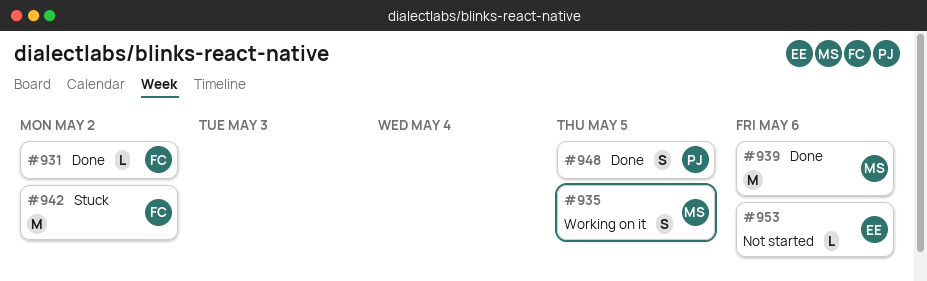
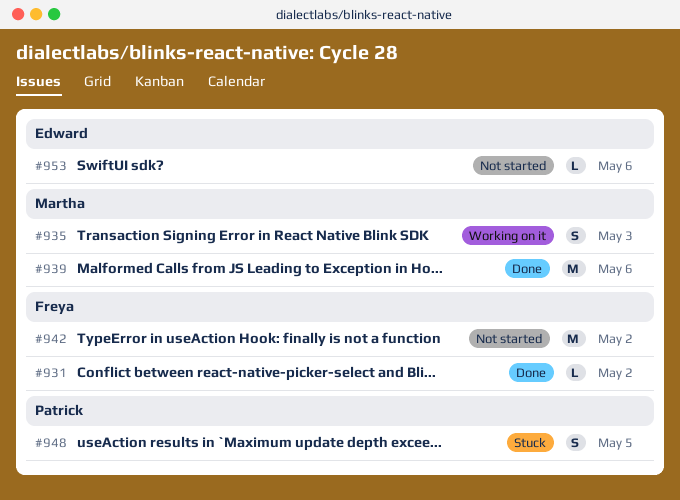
#935, due: May 5 -> May 3
#942, status: Stuck -> Not started
#948, status: Done -> Stuck

